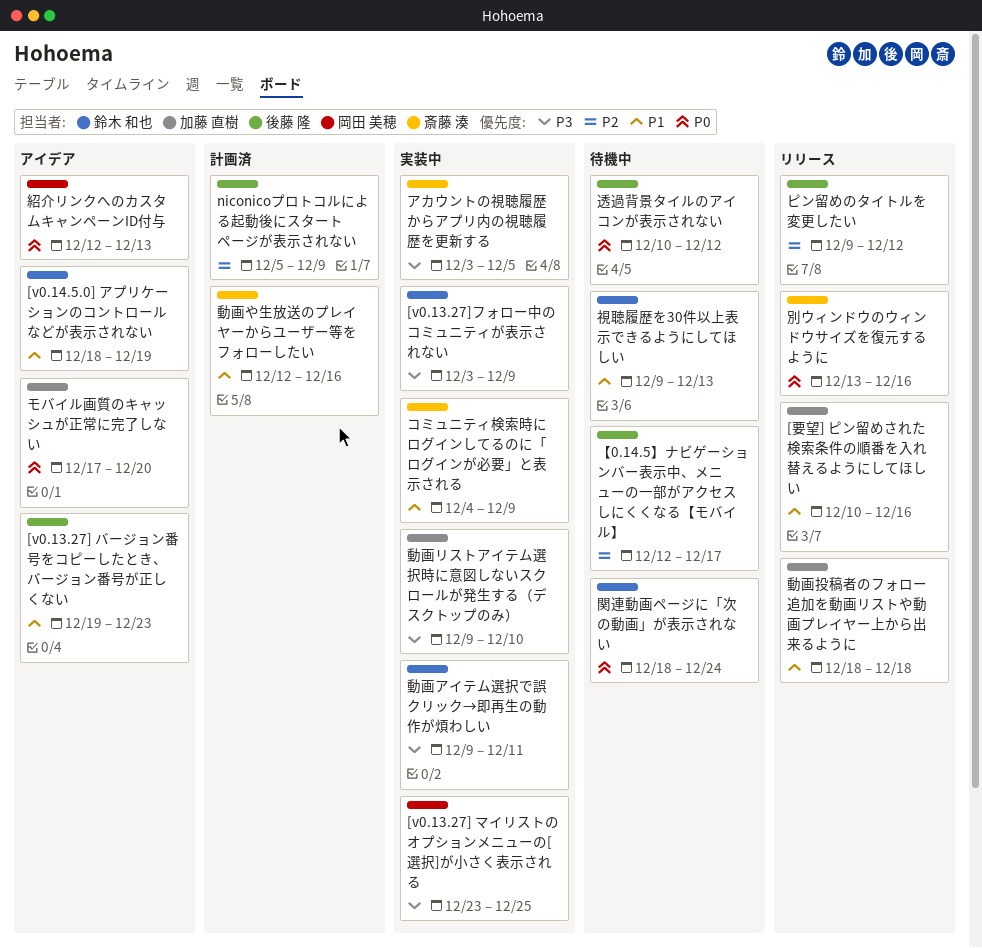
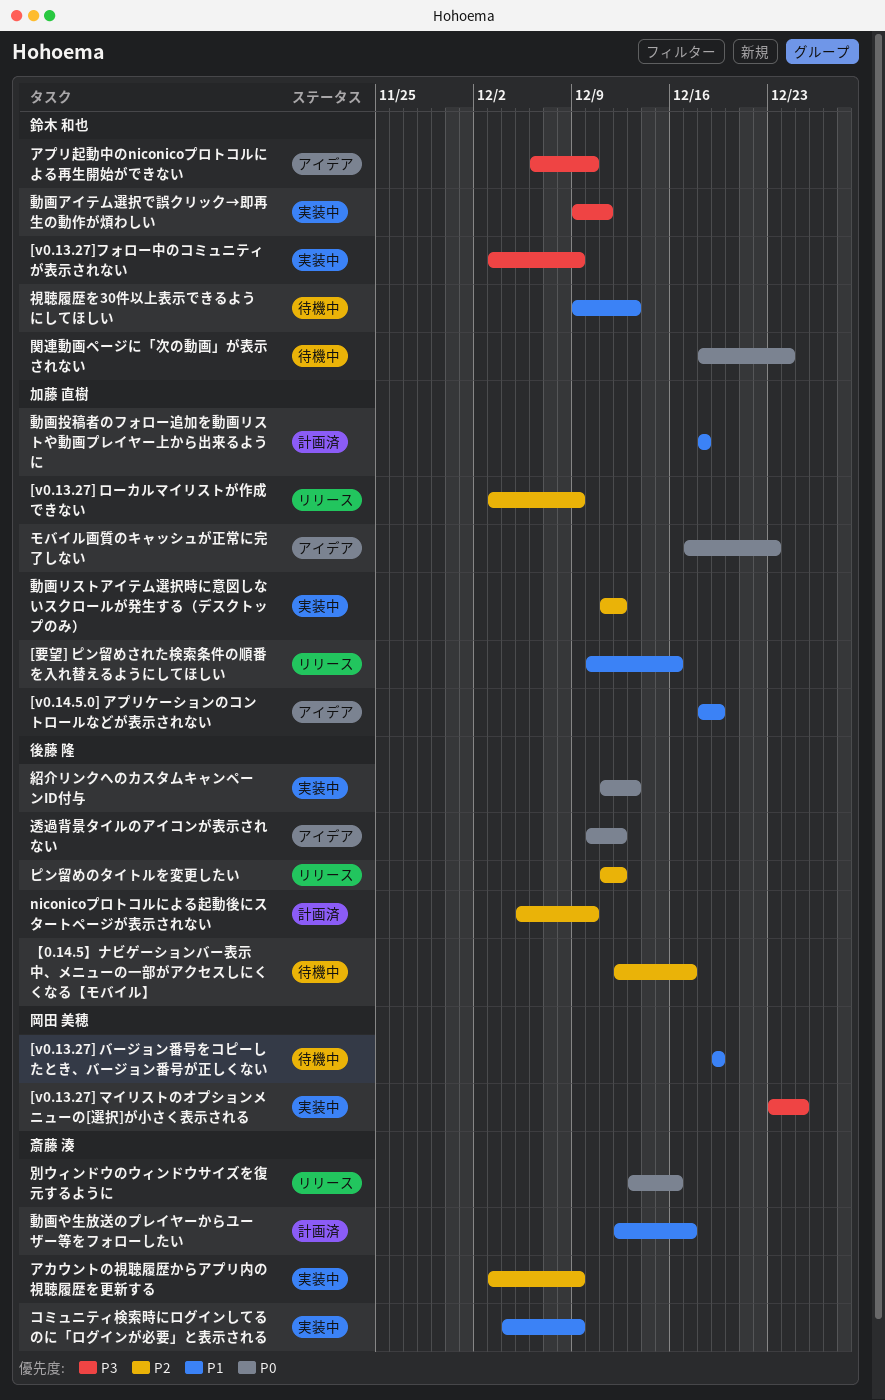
[v0.13.27] バージョン番号をコピーしたとき、バージョン番号が正しくない, status: アイデア -> 待機中
[v0.13.27] バージョン番号をコピーしたとき、バージョン番号が正しくない, owner: 後藤 隆 -> 岡田 美穂
[v0.13.27] バージョン番号をコピーしたとき、バージョン番号が正しくない, due: Dec 23 -> Dec 19
[v0.13.27] ローカルマイリストが作成できない: none -> present
[v0.14.5.0] アプリケーションのコントロールなどが表示されない, owner: 鈴木 和也 -> 加藤 直樹
niconicoプロトコルによる起動後にスタートページが表示されない, due: Dec 9 -> Dec 10
アカウントの視聴履歴からアプリ内の視聴履歴を更新する, priority: P3 -> P2
アカウントの視聴履歴からアプリ内の視聴履歴を更新する, due: Dec 5 -> Dec 9
アプリ起動中のniconicoプロトコルによる再生開始ができない: none -> present
ピン留めのタイトルを変更したい, start: Dec 9 -> Dec 11
モバイル画質のキャッシュが正常に完了しない, due: Dec 20 -> Dec 23
動画や生放送のプレイヤーからユーザー等をフォローしたい, due: Dec 16 -> Dec 17
動画リストアイテム選択時に意図しないスクロールが発生する（デスクトップのみ）, priority: P3 -> P2
動画リストアイテム選択時に意図しないスクロールが発生する（デスクトップのみ）, start: Dec 9 -> Dec 11
動画リストアイテム選択時に意図しないスクロールが発生する（デスクトップのみ）, due: Dec 10 -> Dec 12
動画投稿者のフォロー追加を動画リストや動画プレイヤー上から出来るように, status: リリース -> 計画済
紹介リンクへのカスタムキャンペーンID付与, status: アイデア -> 実装中
紹介リンクへのカスタムキャンペーンID付与, owner: 岡田 美穂 -> 後藤 隆
紹介リンクへのカスタムキャンペーンID付与, start: Dec 12 -> Dec 11
透過背景タイルのアイコンが表示されない, status: 待機中 -> アイデア

